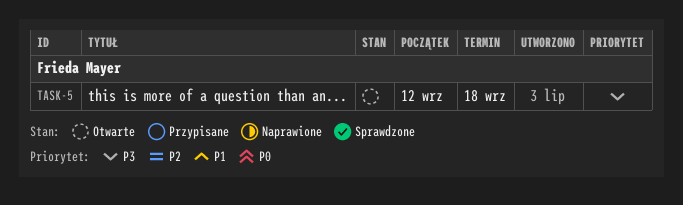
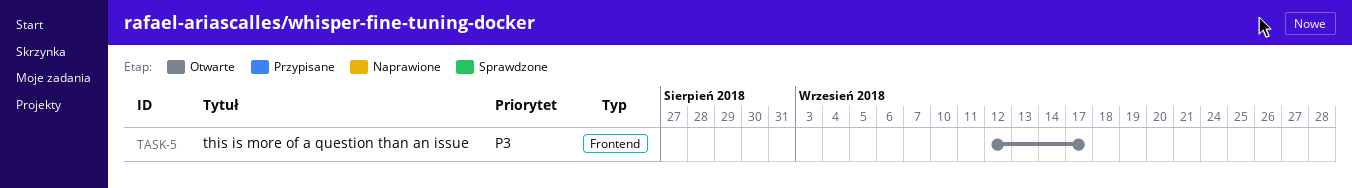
TASK-5, due: Sep 18 -> Sep 17

